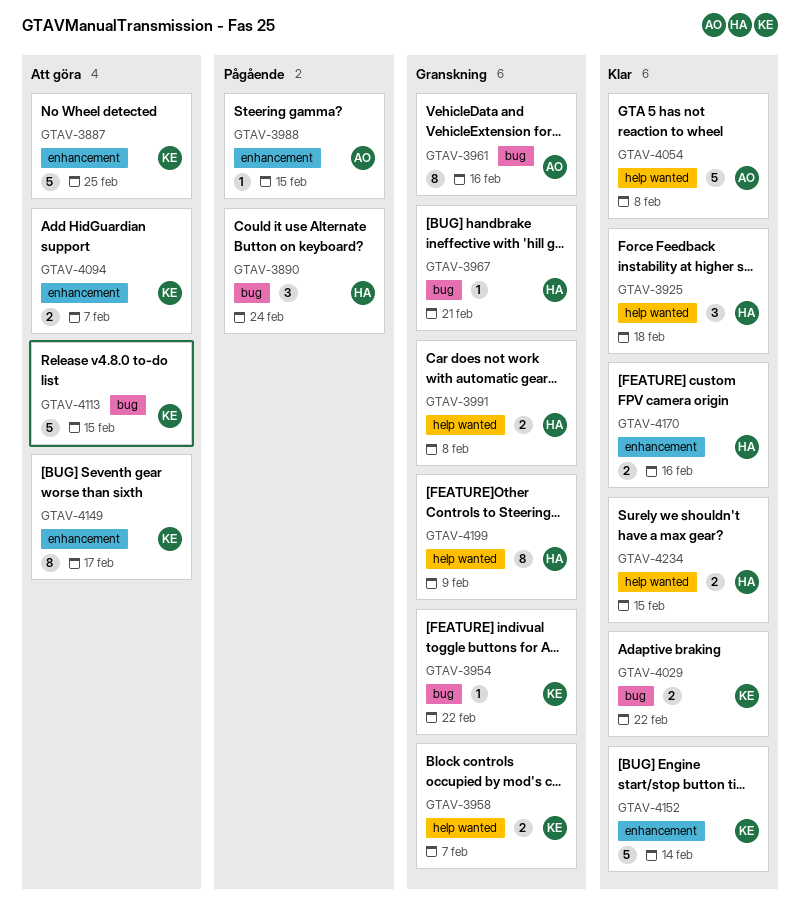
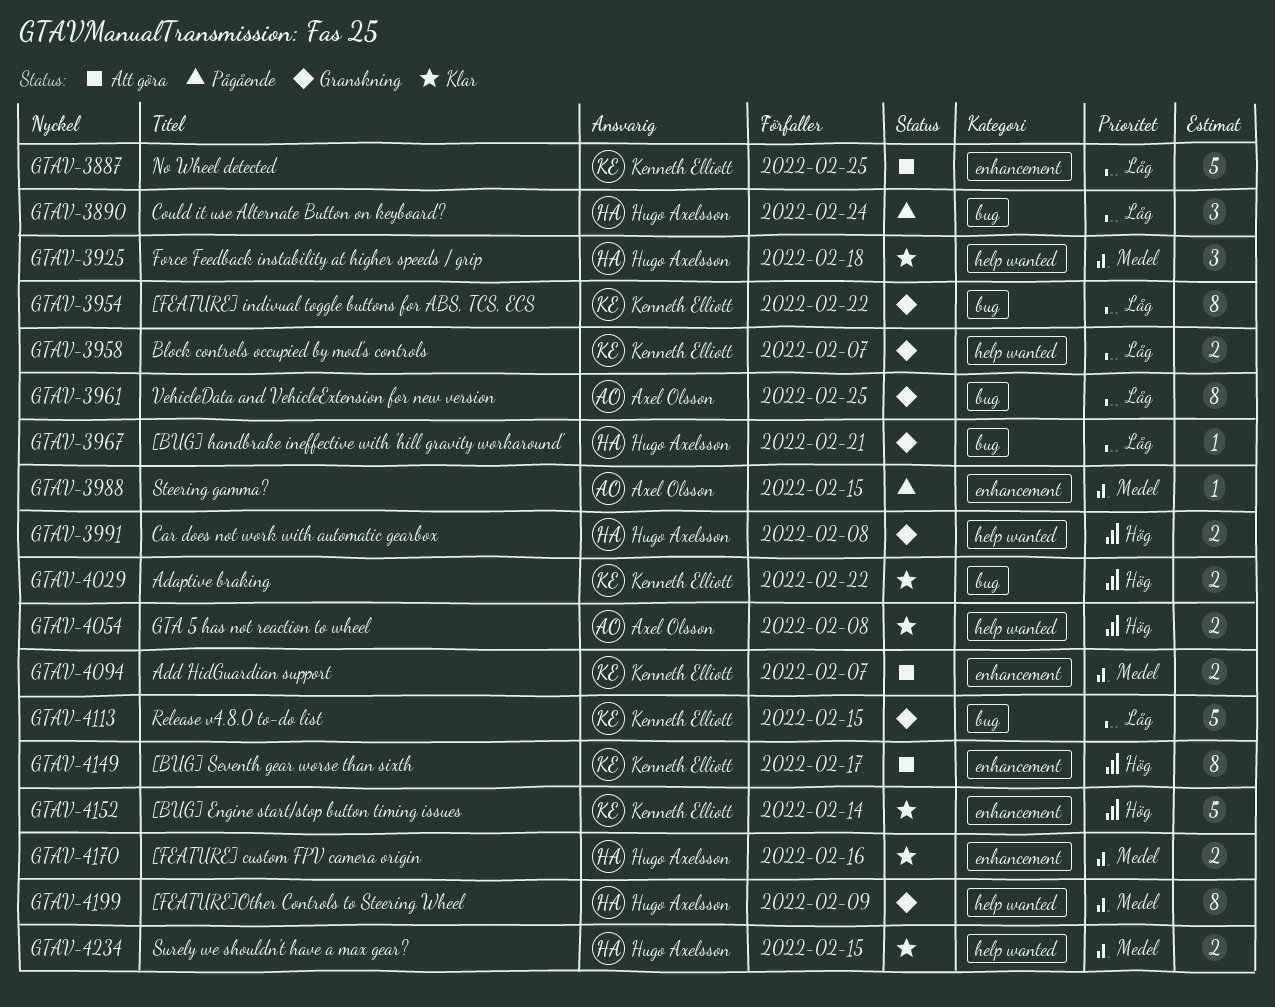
GTAV-3954, estimate: 1 -> 8
GTAV-3961, due: Feb 16 -> Feb 25
GTAV-4054, estimate: 5 -> 2
GTAV-4113, status: Att göra -> Granskning

